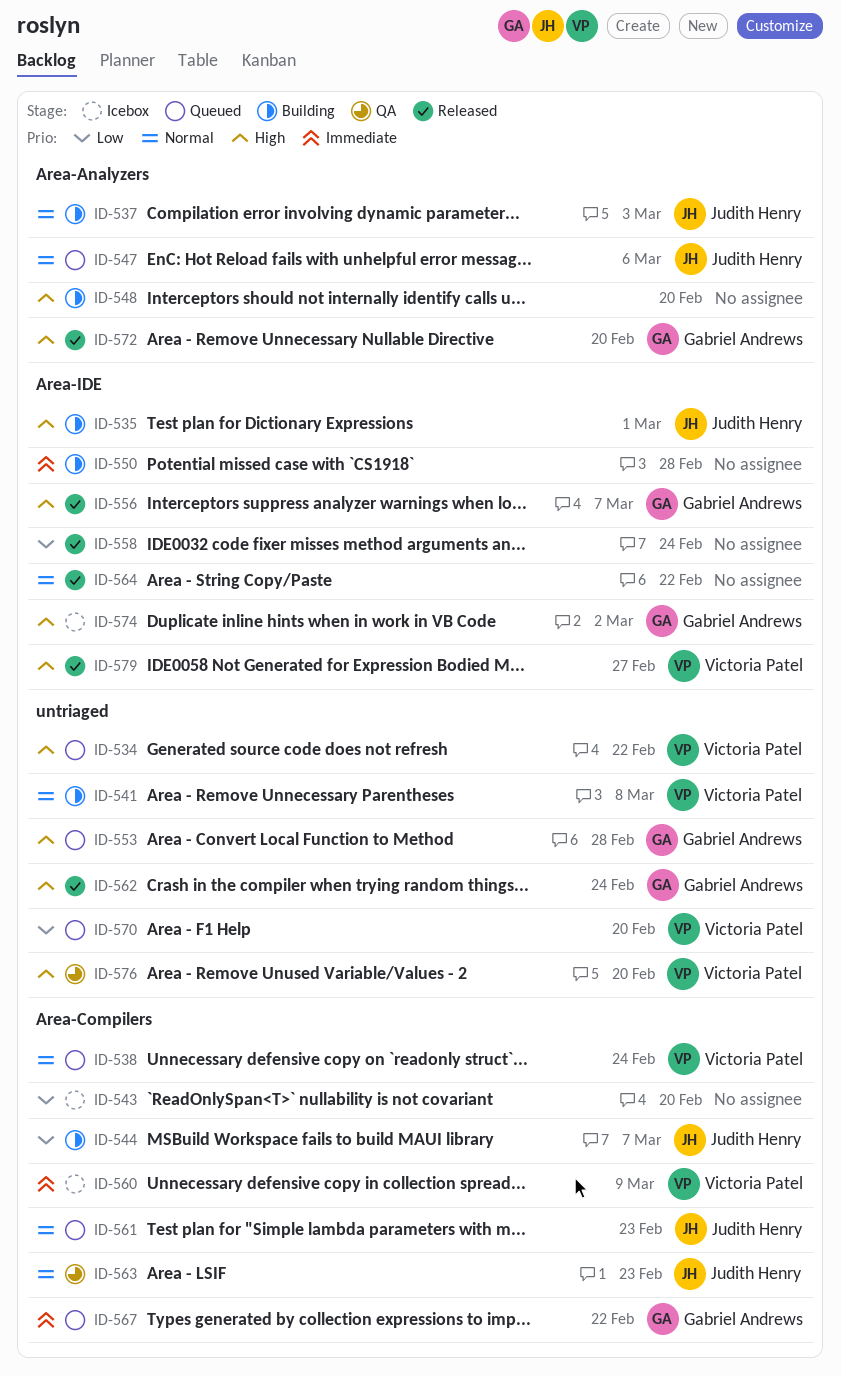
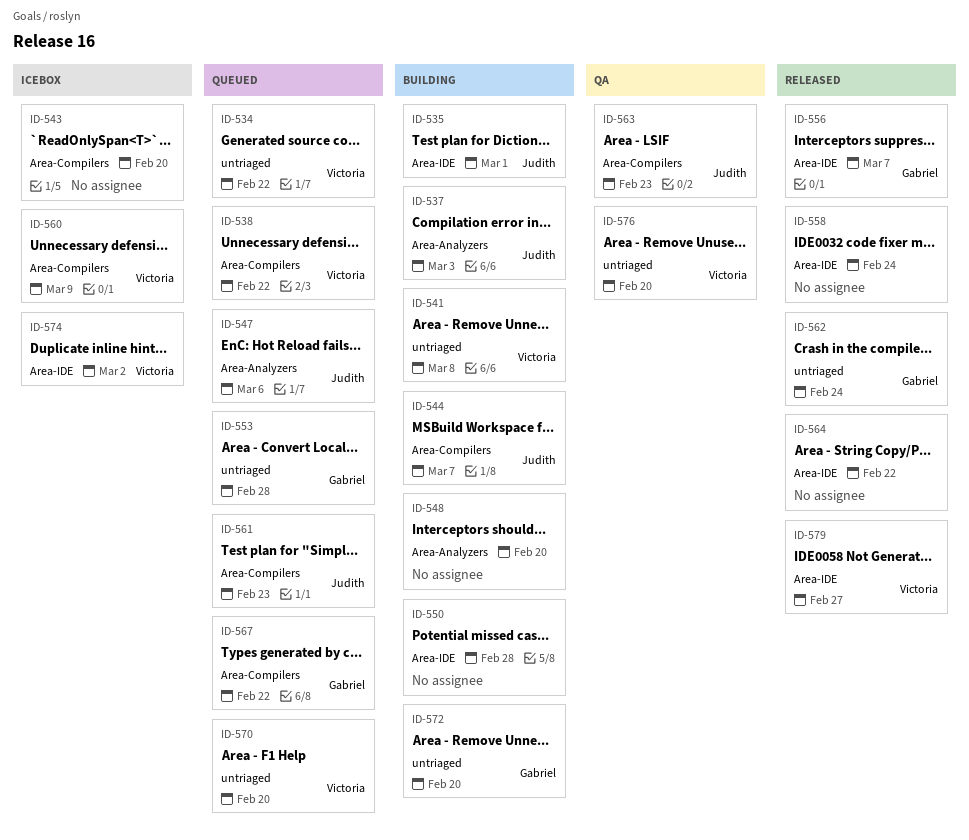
ID-538, due: Feb 24 -> Feb 22
ID-572, status: Released -> Building
ID-572, label: Area-Analyzers -> untriaged
ID-574, owner: Gabriel Andrews -> Victoria Patel

